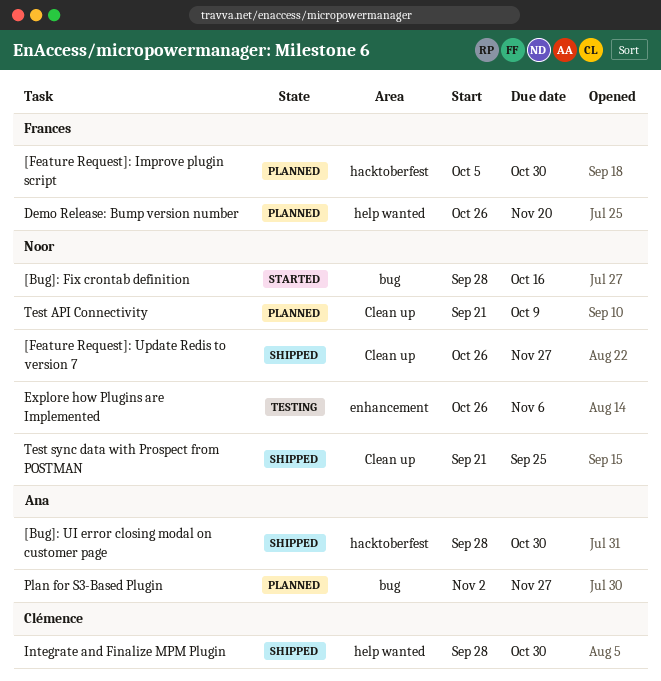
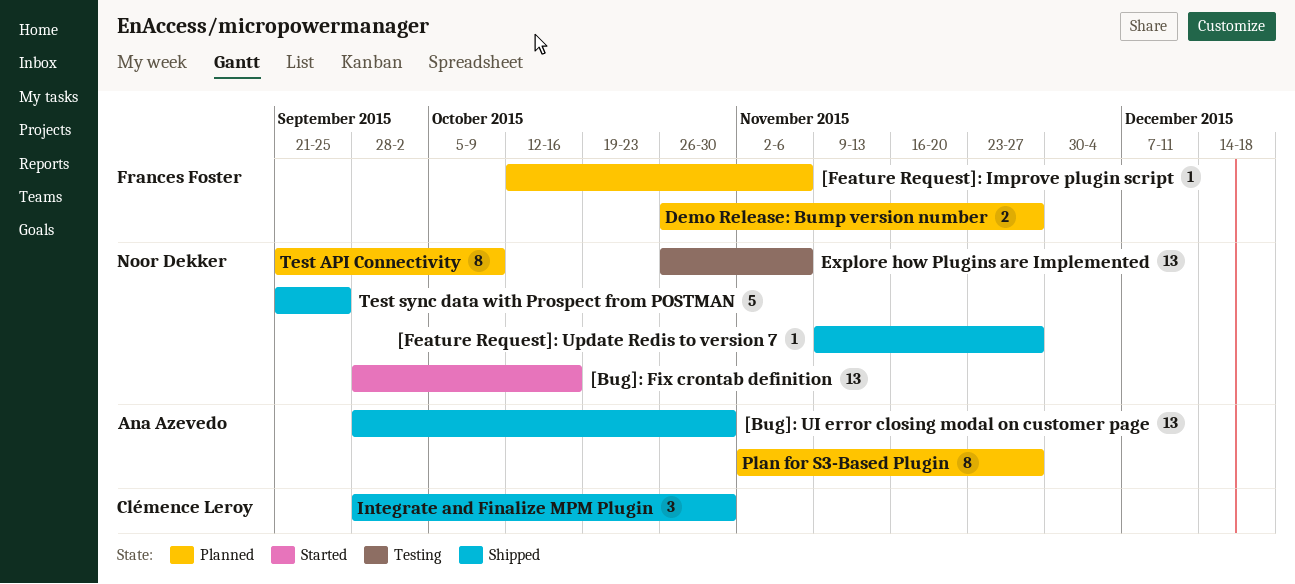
[Feature Request]: Improve plugin script, start: Oct 5 -> Oct 12
[Feature Request]: Improve plugin script, due: Oct 30 -> Nov 6
[Feature Request]: Update Redis to version 7, start: Oct 26 -> Nov 9
Demo Release: Bump version number, due: Nov 20 -> Nov 27

